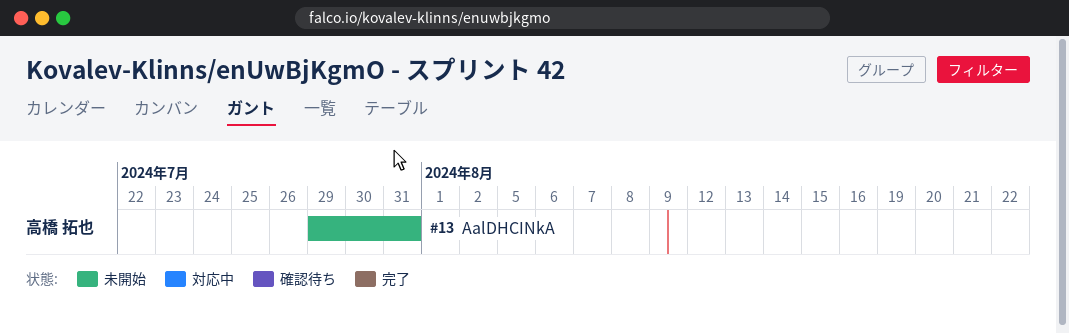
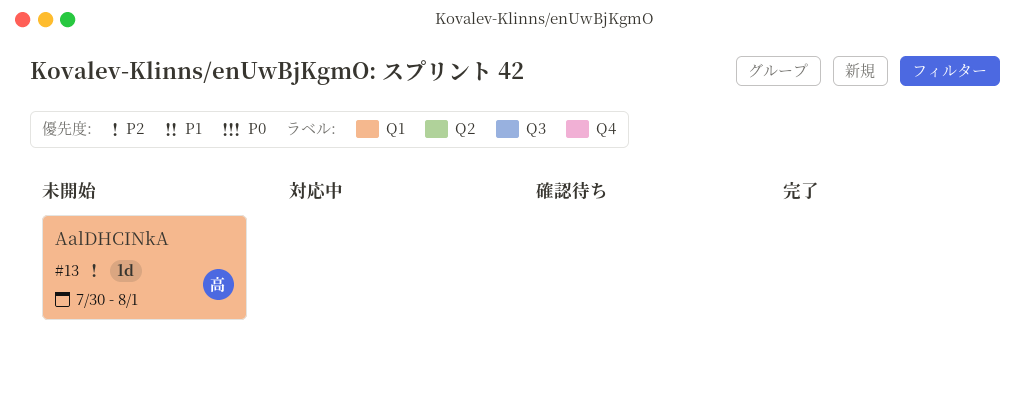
#13, start: Jul 29 -> Jul 30
#13, due: Jul 31 -> Aug 1

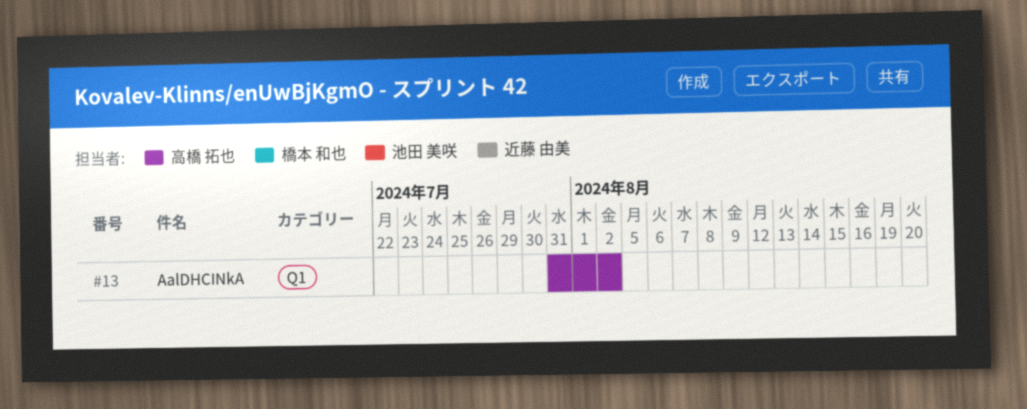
#13, start: Jul 30 -> Jul 31
#13, due: Aug 1 -> Aug 2

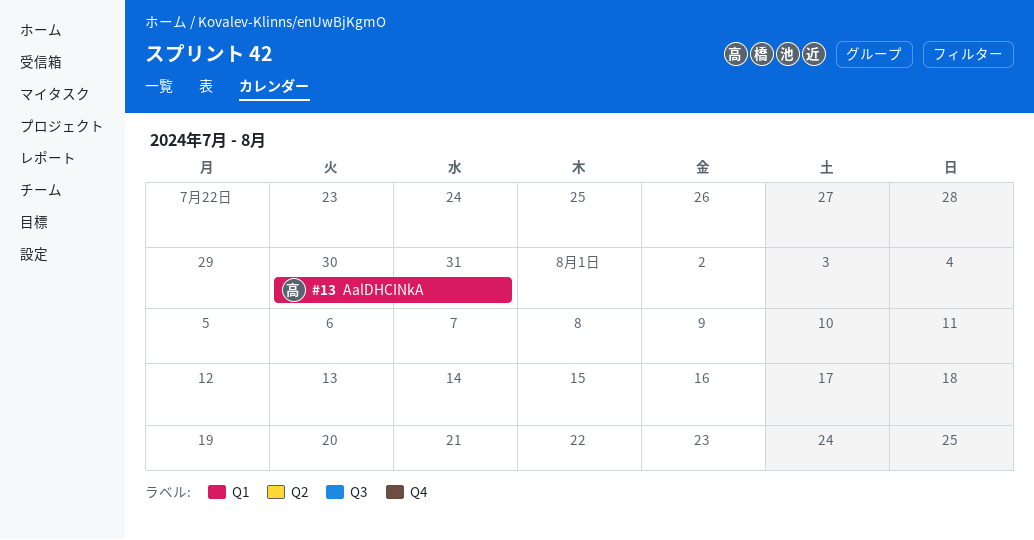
#13, start: Jul 31 -> Jul 30
#13, due: Aug 2 -> Jul 31

